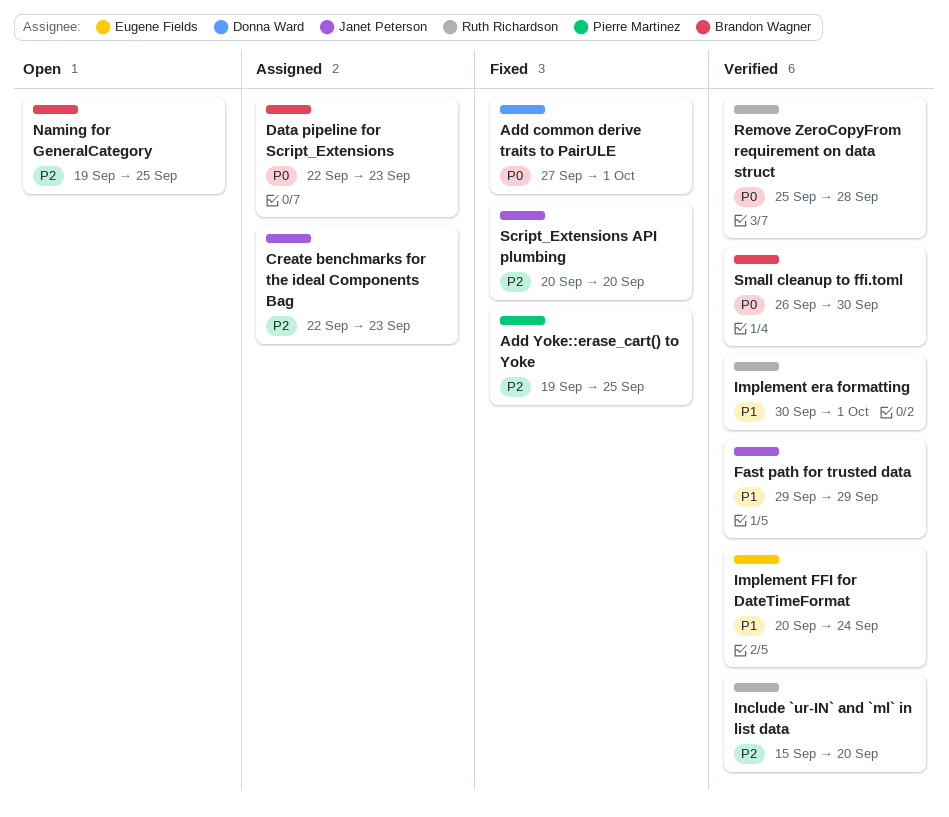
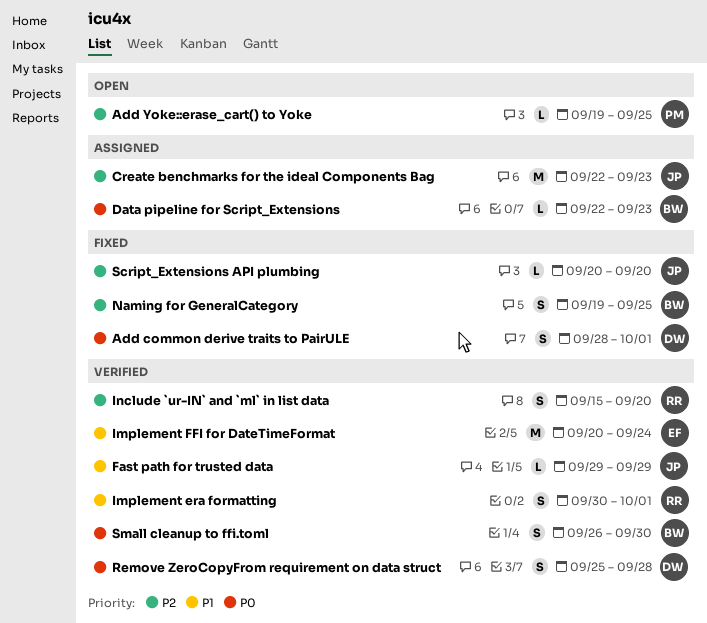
Add common derive traits to PairULE, start: Sep 27 -> Sep 28
Add Yoke::erase_cart() to Yoke, status: Fixed -> Open
Naming for GeneralCategory, status: Open -> Fixed
Remove ZeroCopyFrom requirement on data struct, owner: Ruth Richardson -> Donna Ward

